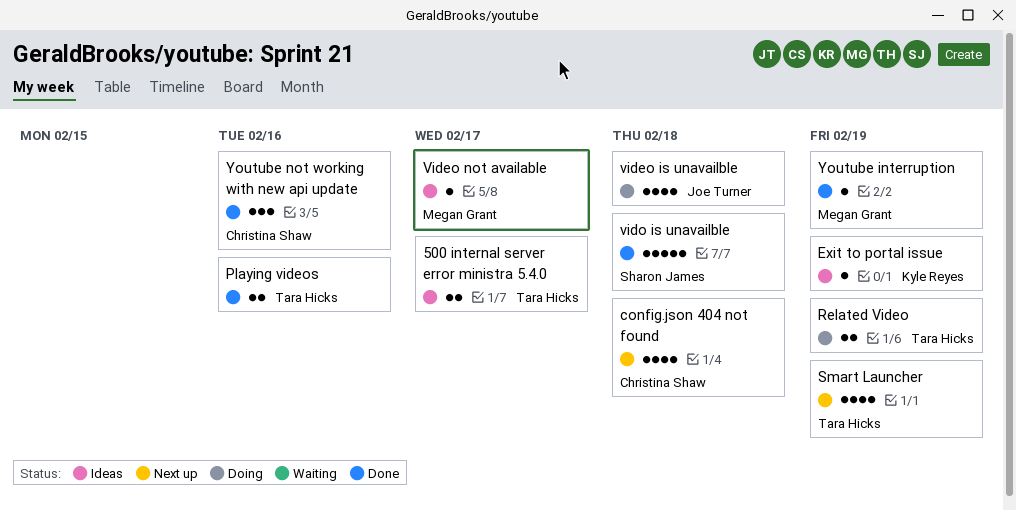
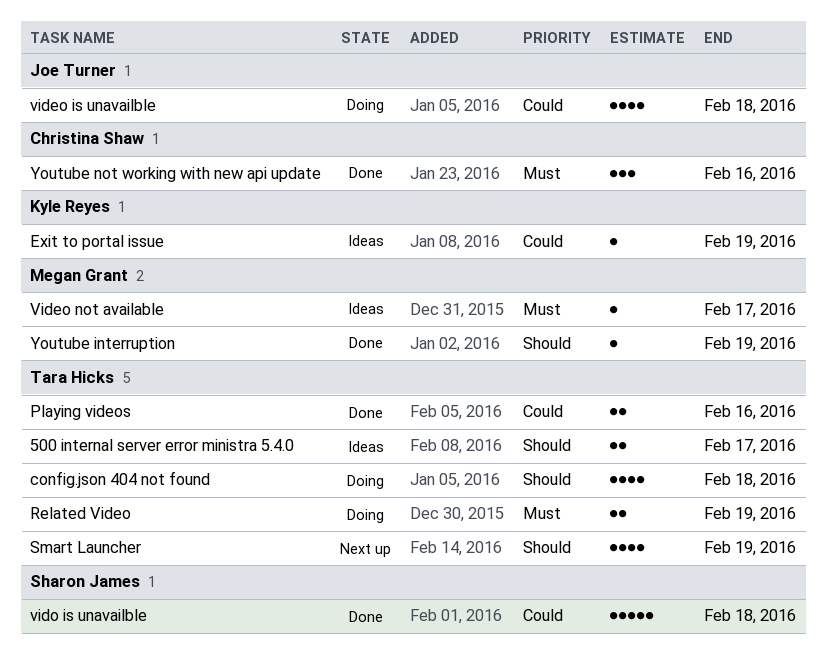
config.json 404 not found, status: Next up -> Doing
config.json 404 not found, owner: Christina Shaw -> Tara Hicks

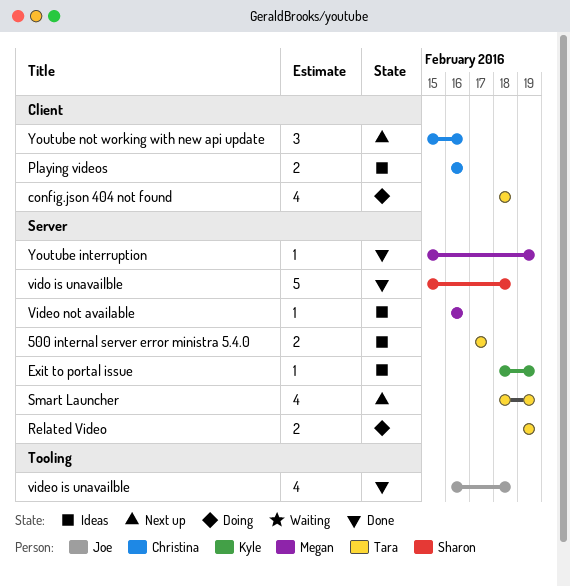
Playing videos, status: Done -> Ideas
Playing videos, owner: Tara Hicks -> Christina Shaw
video is unavailble, status: Doing -> Done
Video not available, due: Feb 17 -> Feb 16
Youtube not working with new api update, status: Done -> Next up

